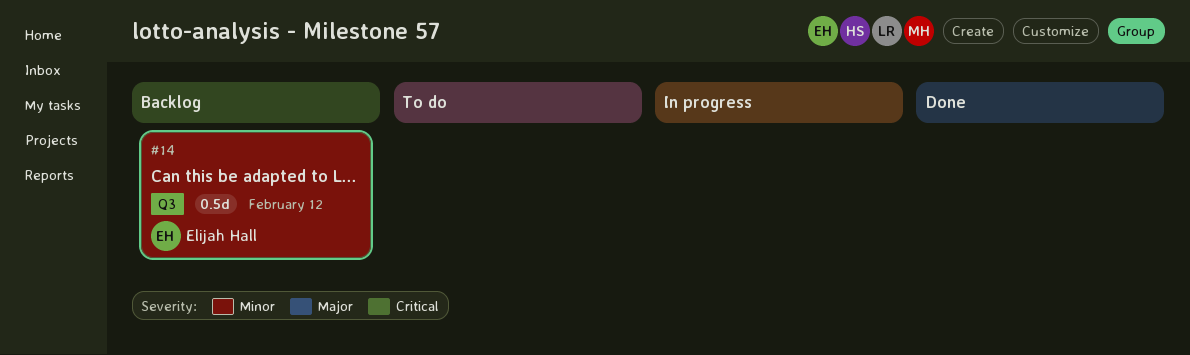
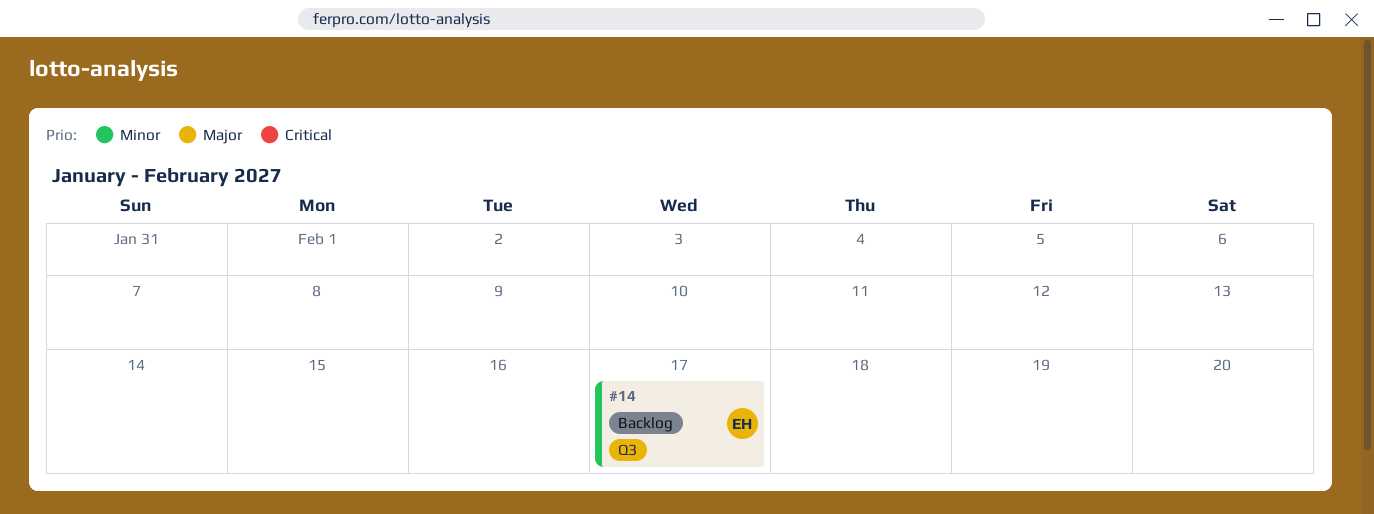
#14, due: Feb 12 -> Feb 17

